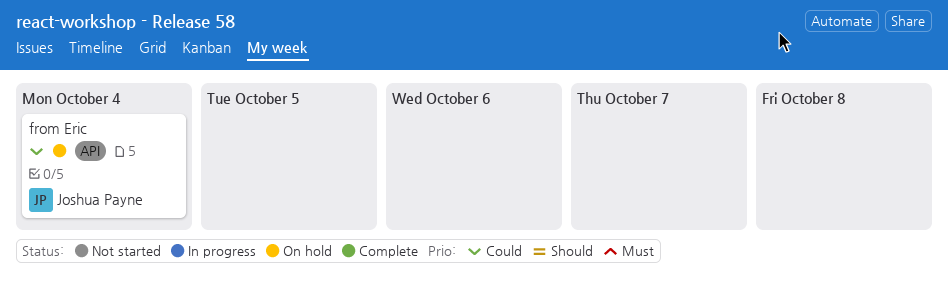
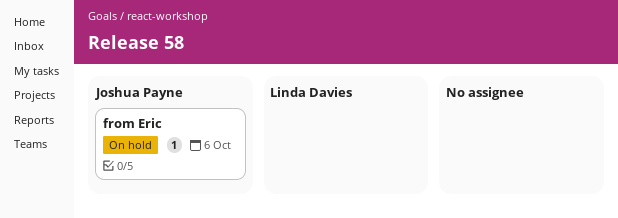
from Eric, due: Oct 4 -> Oct 6

